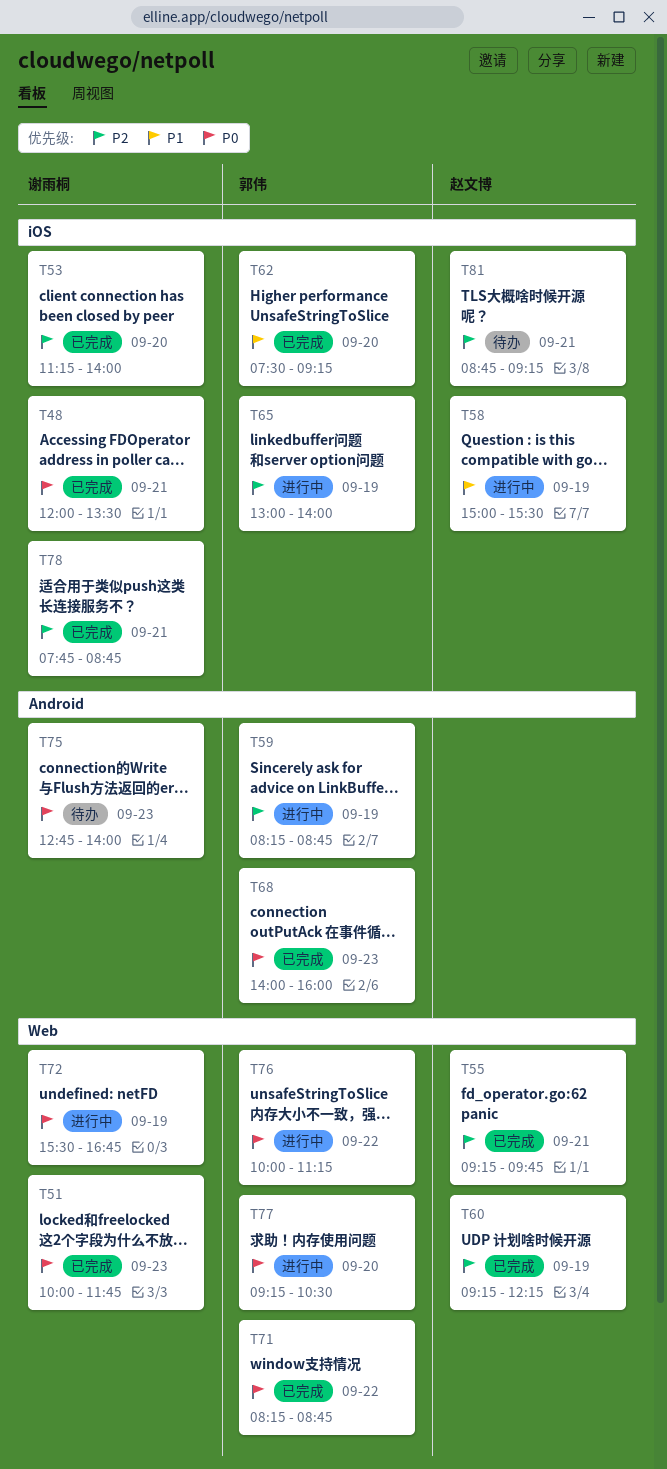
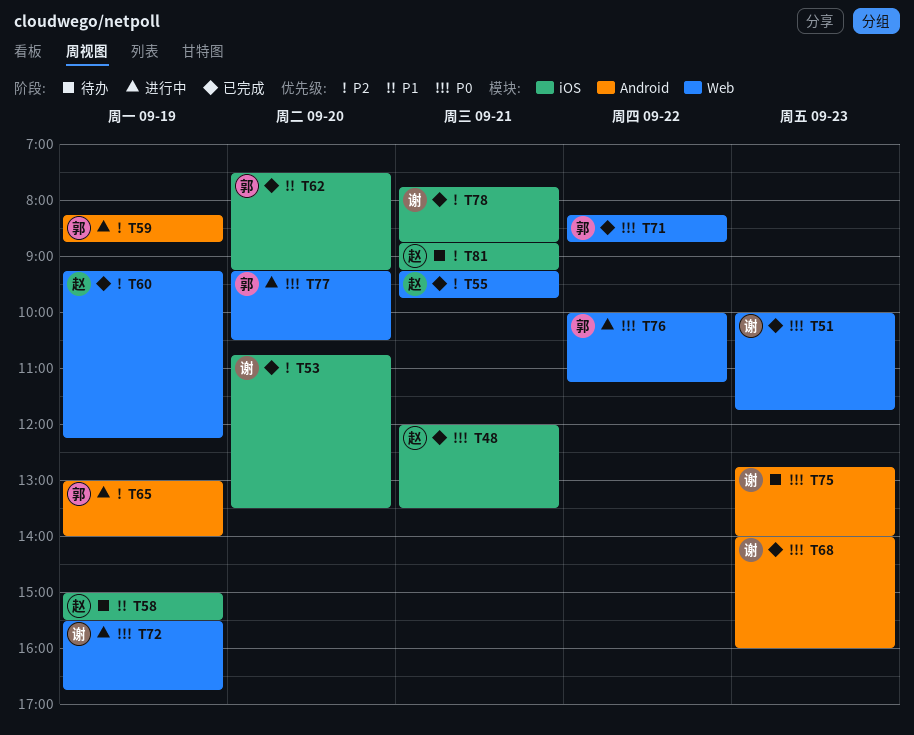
T48, owner: 谢雨桐 -> 赵文博
T53, begins: 11:15 -> 10:45
T53, ends: 14:00 -> 13:30
T58, status: 进行中 -> 待办
T65, label: iOS -> Android
T68, owner: 郭伟 -> 谢雨桐

